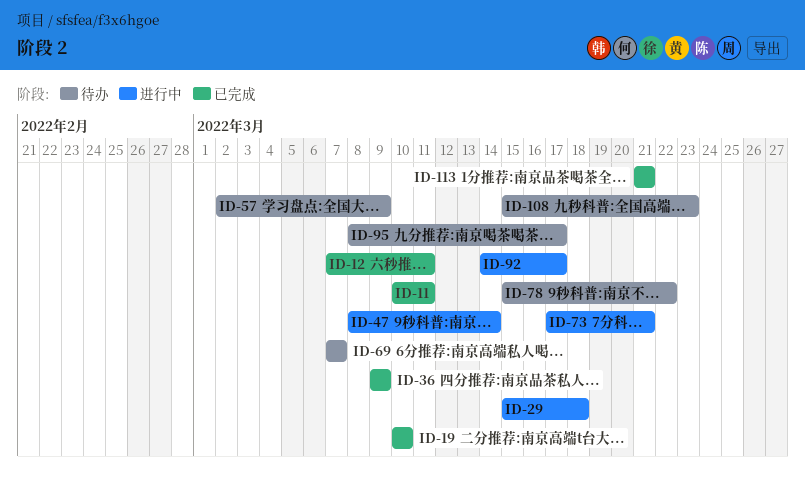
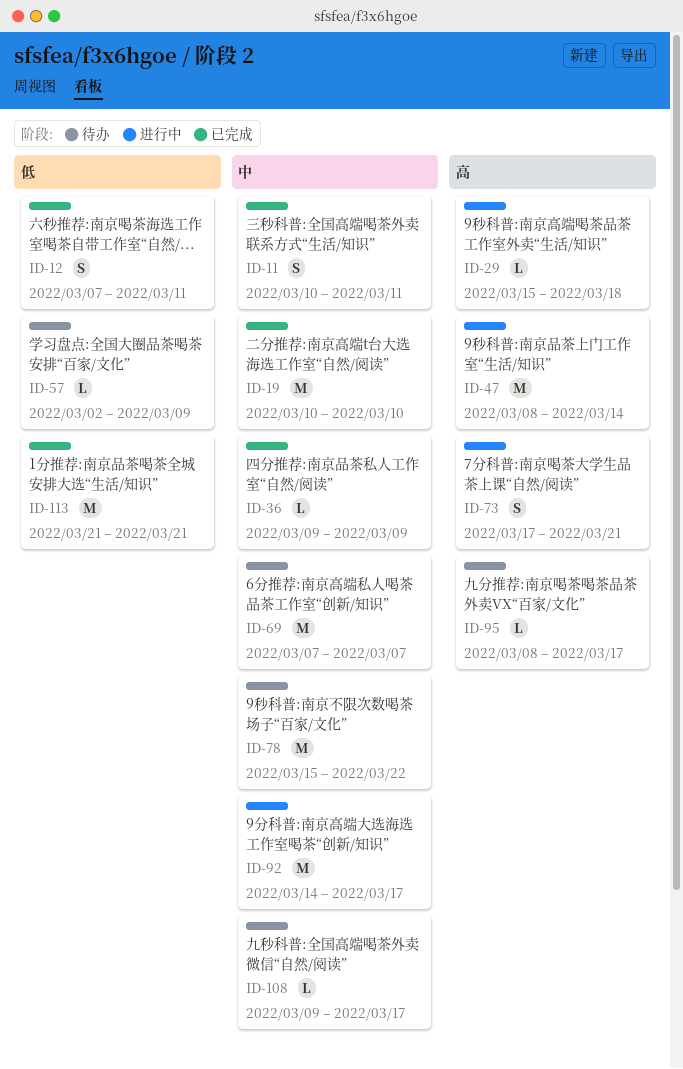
ID-108, start: Mar 15 -> Mar 9
ID-108, due: Mar 23 -> Mar 17

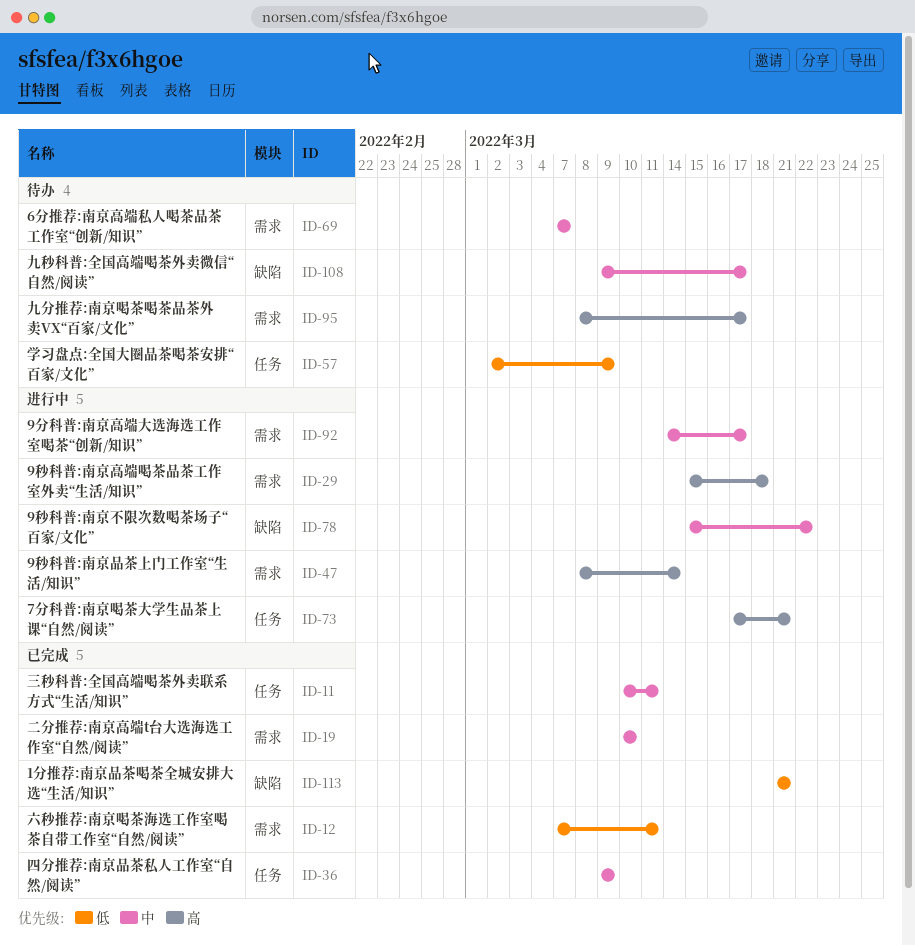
ID-78, status: 待办 -> 进行中

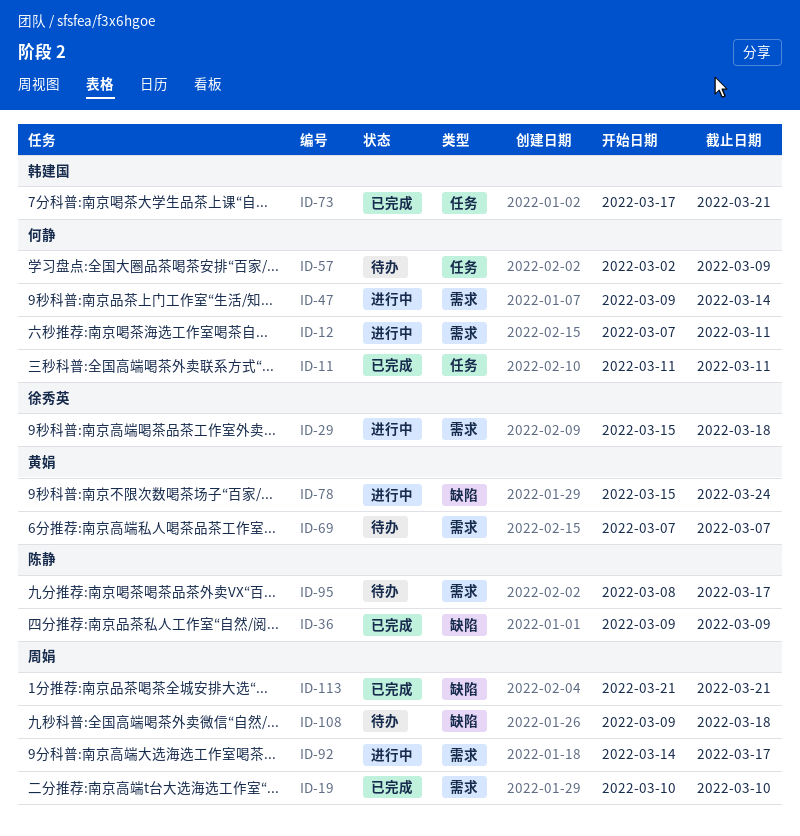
ID-11, start: Mar 10 -> Mar 11
ID-12, status: 已完成 -> 进行中
ID-36, label: 任务 -> 缺陷
ID-47, start: Mar 8 -> Mar 9
ID-73, status: 进行中 -> 已完成
ID-78, due: Mar 22 -> Mar 24
ID-108, due: Mar 17 -> Mar 18

